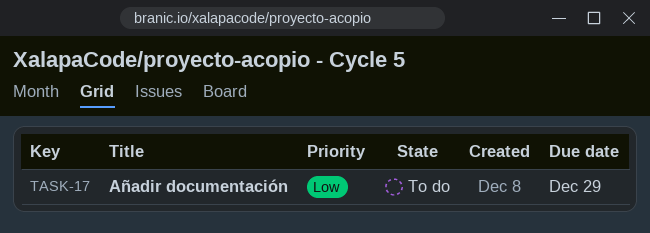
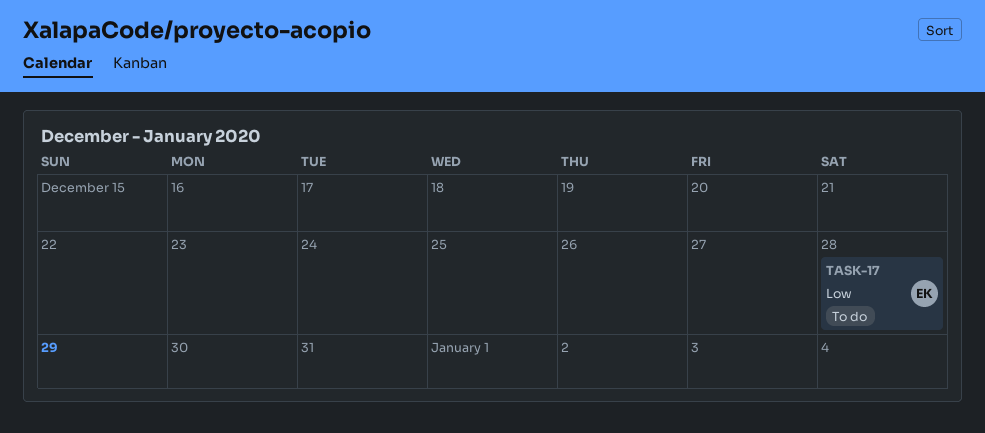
TASK-17, due: Dec 29 -> Dec 28

